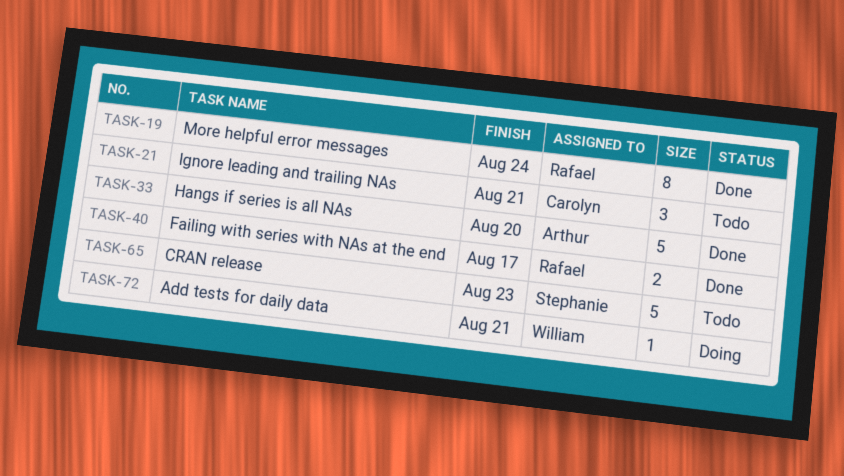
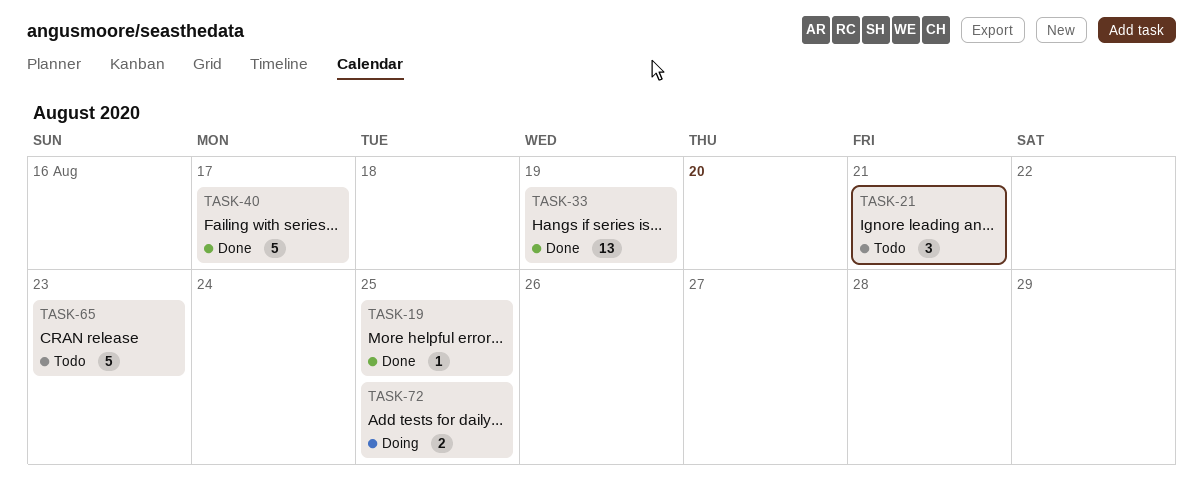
TASK-19, estimate: 8 -> 1
TASK-19, due: Aug 24 -> Aug 25
TASK-33, estimate: 5 -> 13
TASK-33, due: Aug 20 -> Aug 19
TASK-40, estimate: 2 -> 5
TASK-72, estimate: 1 -> 2
TASK-72, due: Aug 21 -> Aug 25

